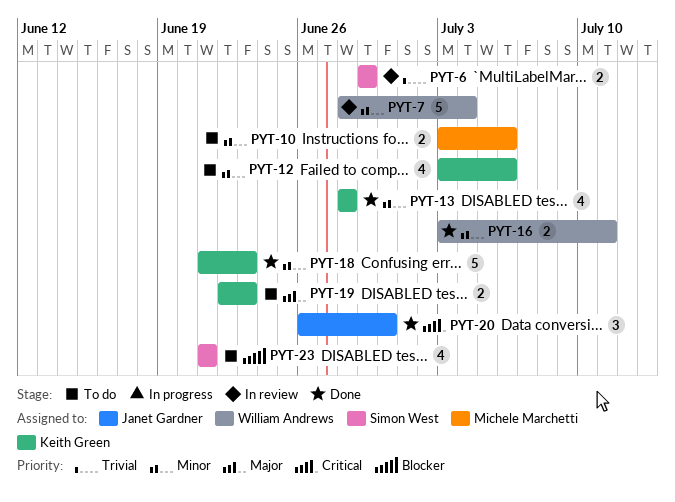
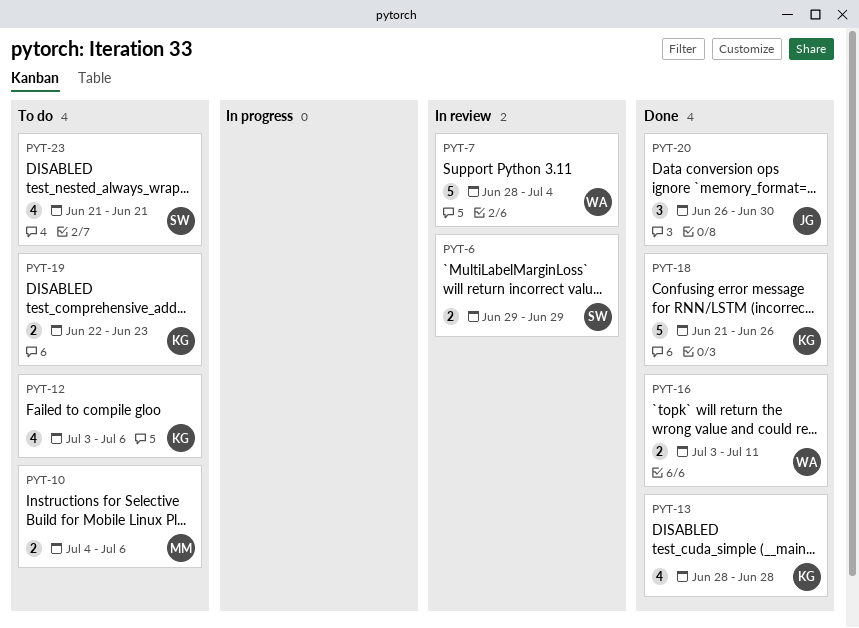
PYT-10, start: Jul 3 -> Jul 4
PYT-18, due: Jun 23 -> Jun 26

